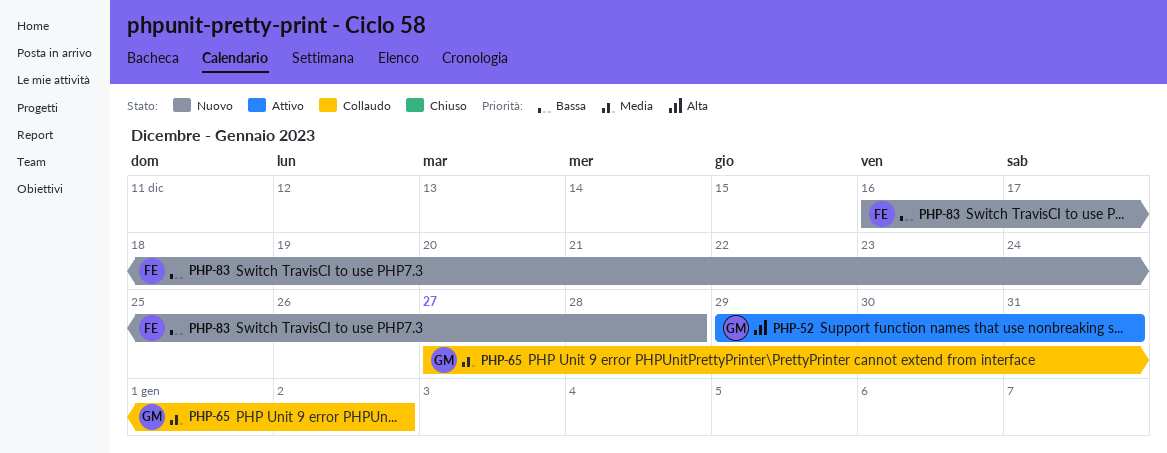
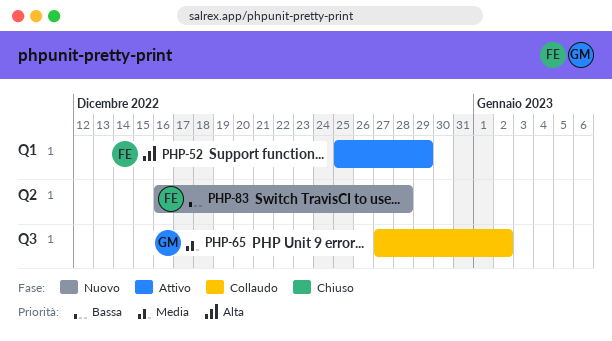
PHP-52, owner: GM -> FE
PHP-52, start: Dec 29 -> Dec 25
PHP-52, due: Dec 31 -> Dec 29

